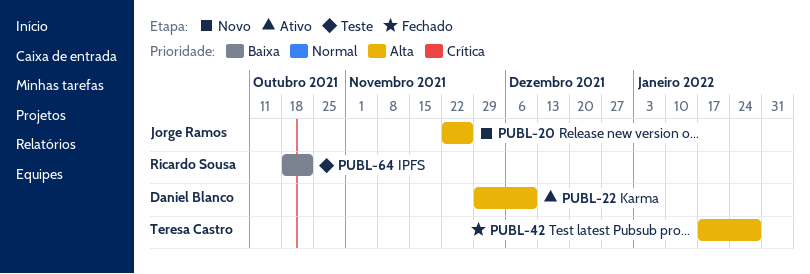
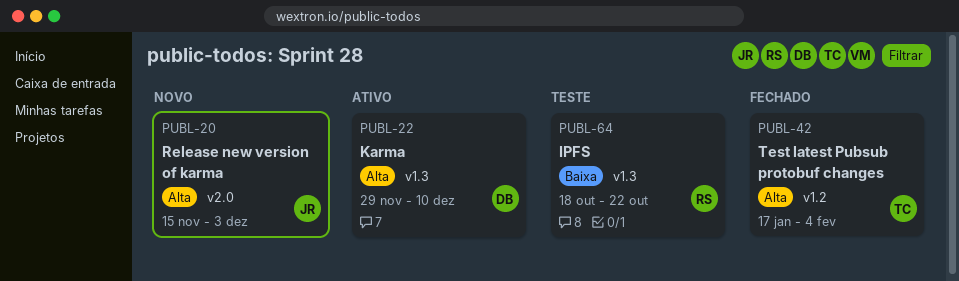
PUBL-20, start: Nov 22 -> Nov 15
PUBL-20, due: Nov 26 -> Dec 3
PUBL-42, due: Jan 28 -> Feb 4

